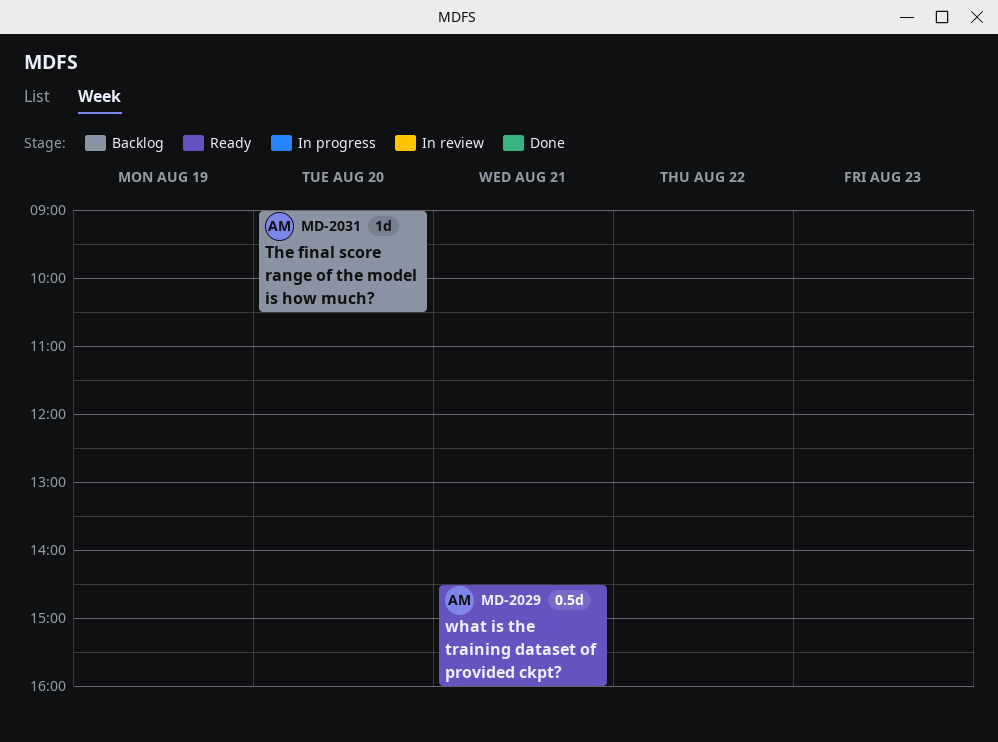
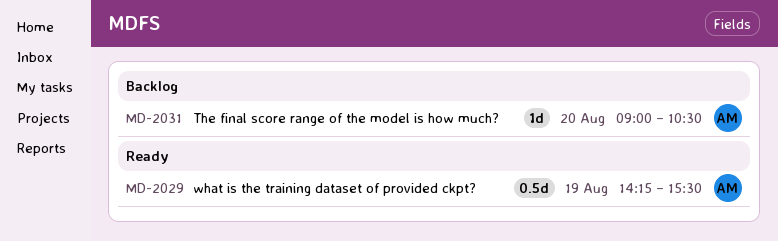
MD-2029, day: Aug 21 -> Aug 19
MD-2029, begins: 14:30 -> 14:15
MD-2029, ends: 16:00 -> 15:30

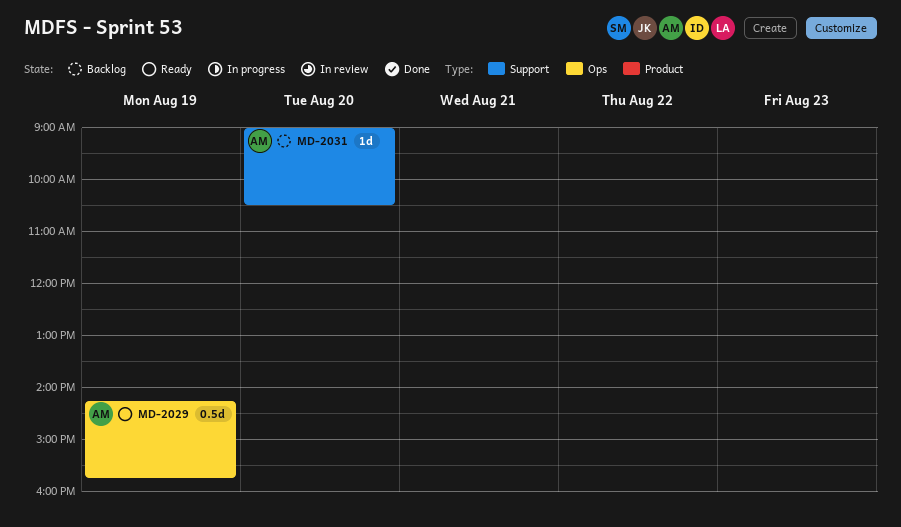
MD-2029, ends: 15:30 -> 15:45

